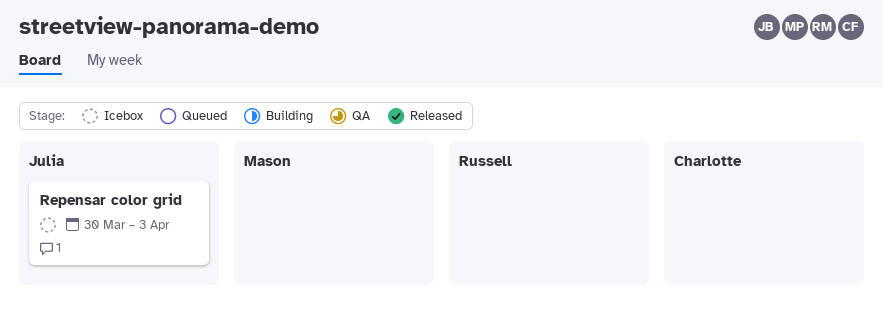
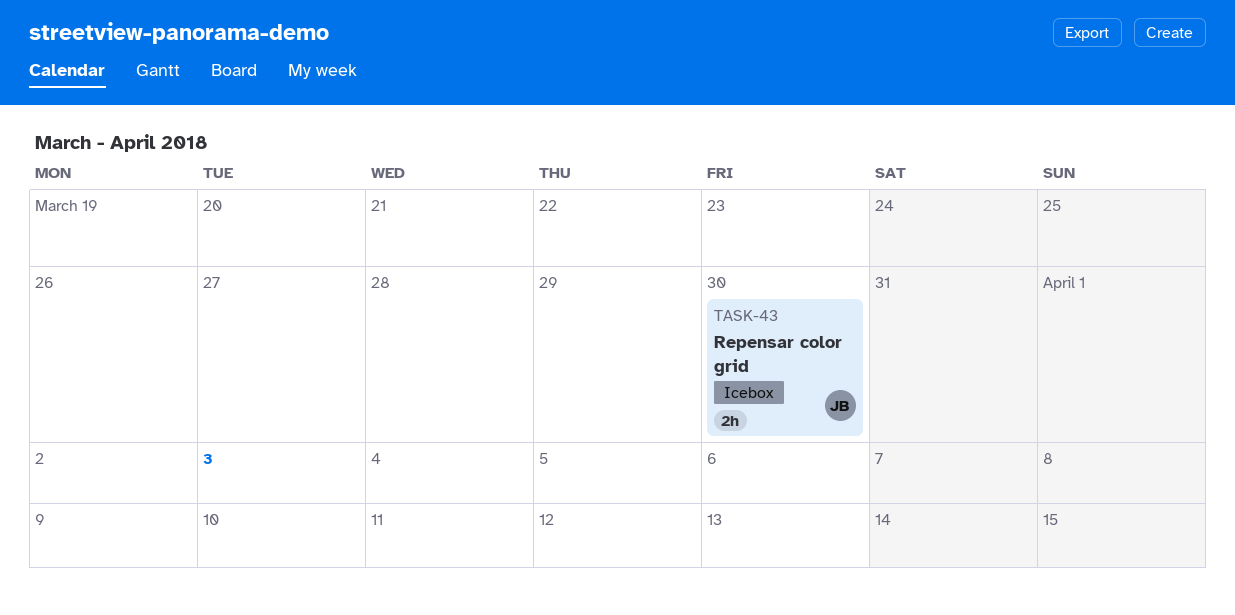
Repensar color grid, due: Apr 3 -> Mar 30

